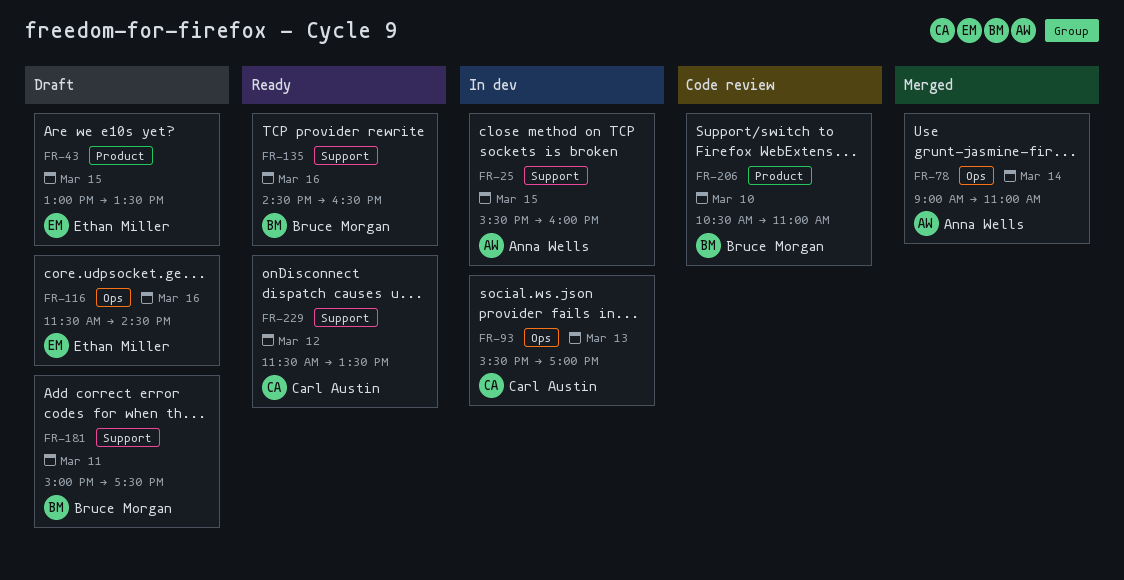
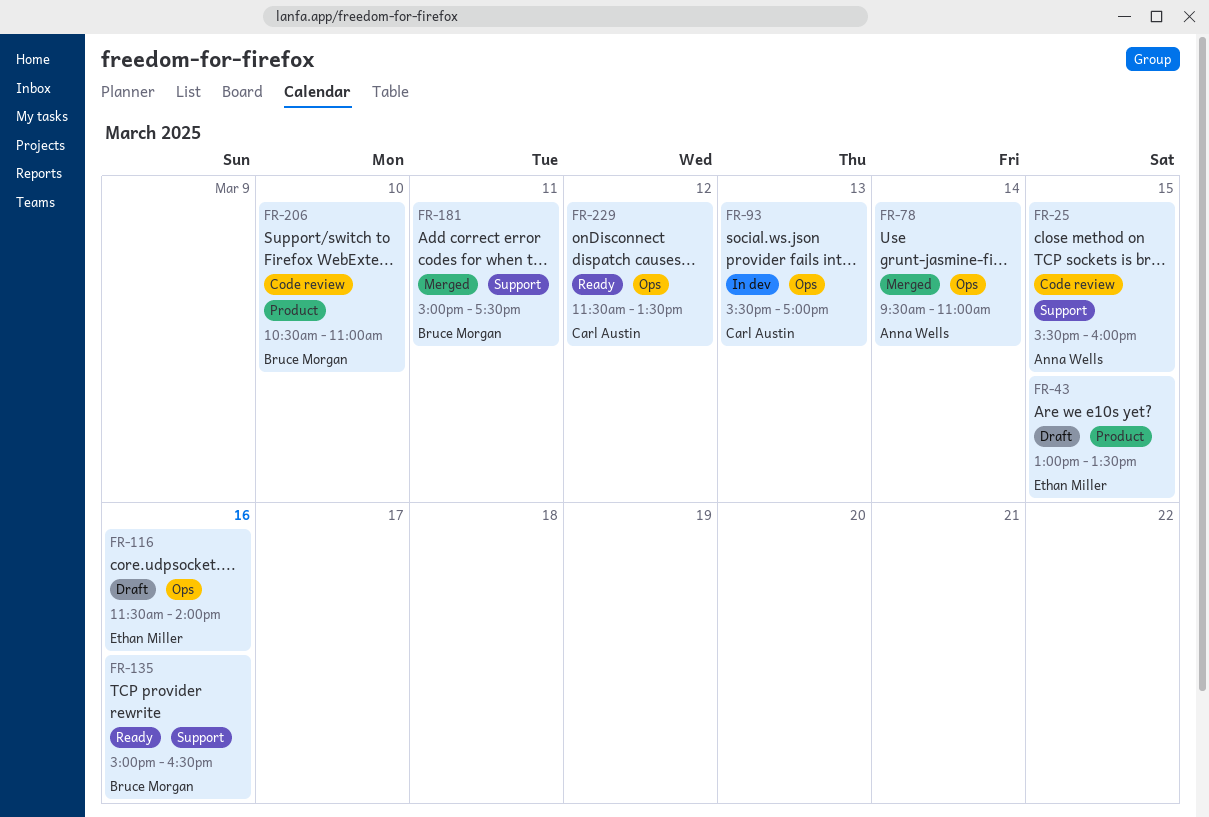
FR-25, status: In dev -> Code review
FR-78, begins: 09:00 -> 09:30
FR-116, ends: 14:30 -> 14:00
FR-135, begins: 14:30 -> 15:00
FR-181, status: Draft -> Merged
FR-229, label: Support -> Ops

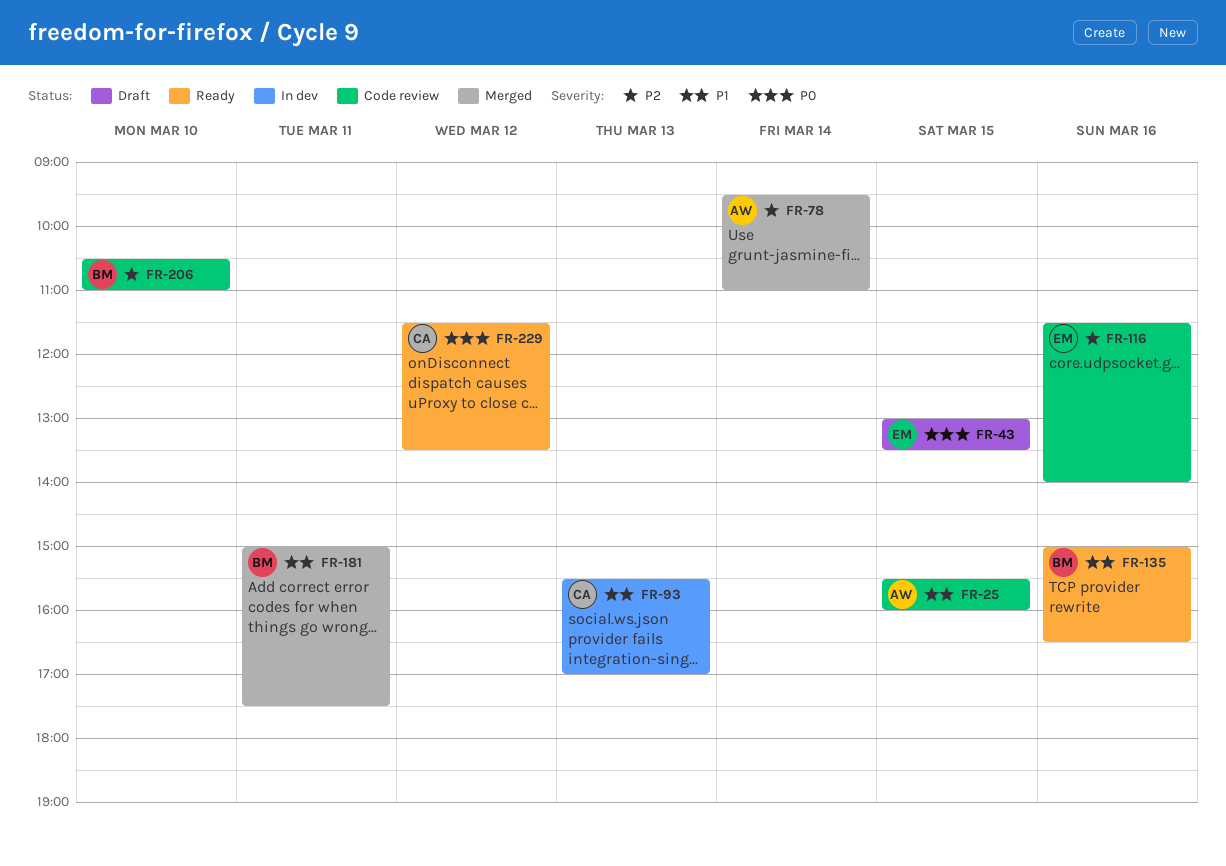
FR-116, status: Draft -> Code review

